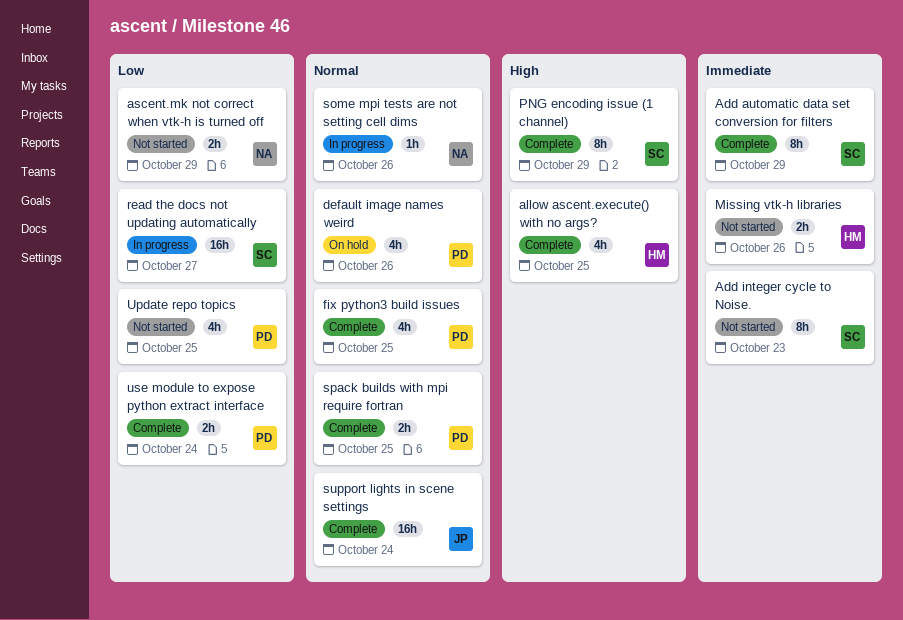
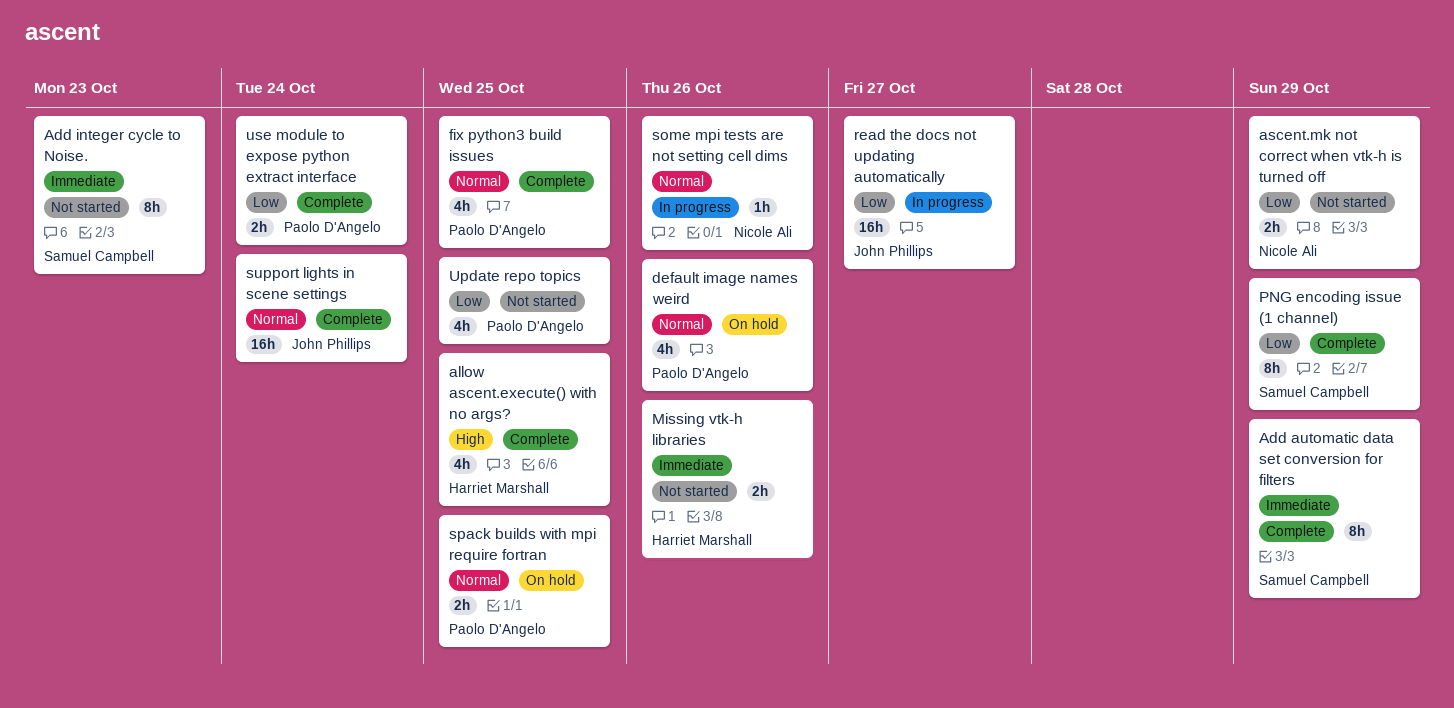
PNG encoding issue (1 channel), priority: High -> Low
read the docs not updating automatically, owner: Samuel Campbell -> John Phillips
spack builds with mpi require fortran, status: Complete -> On hold

